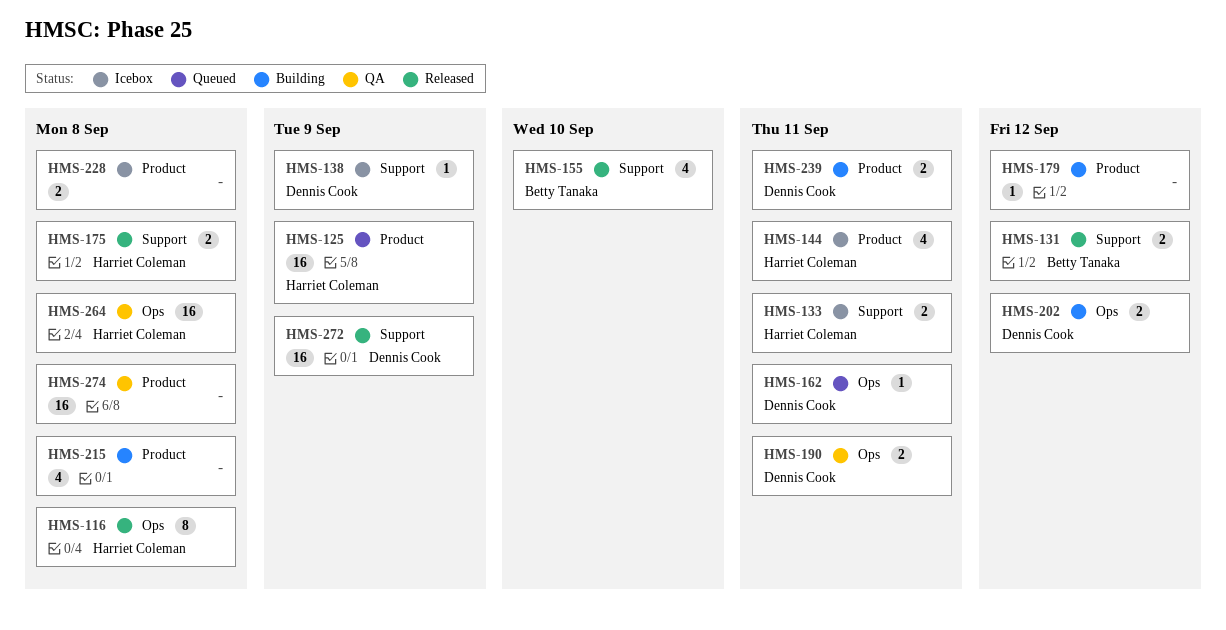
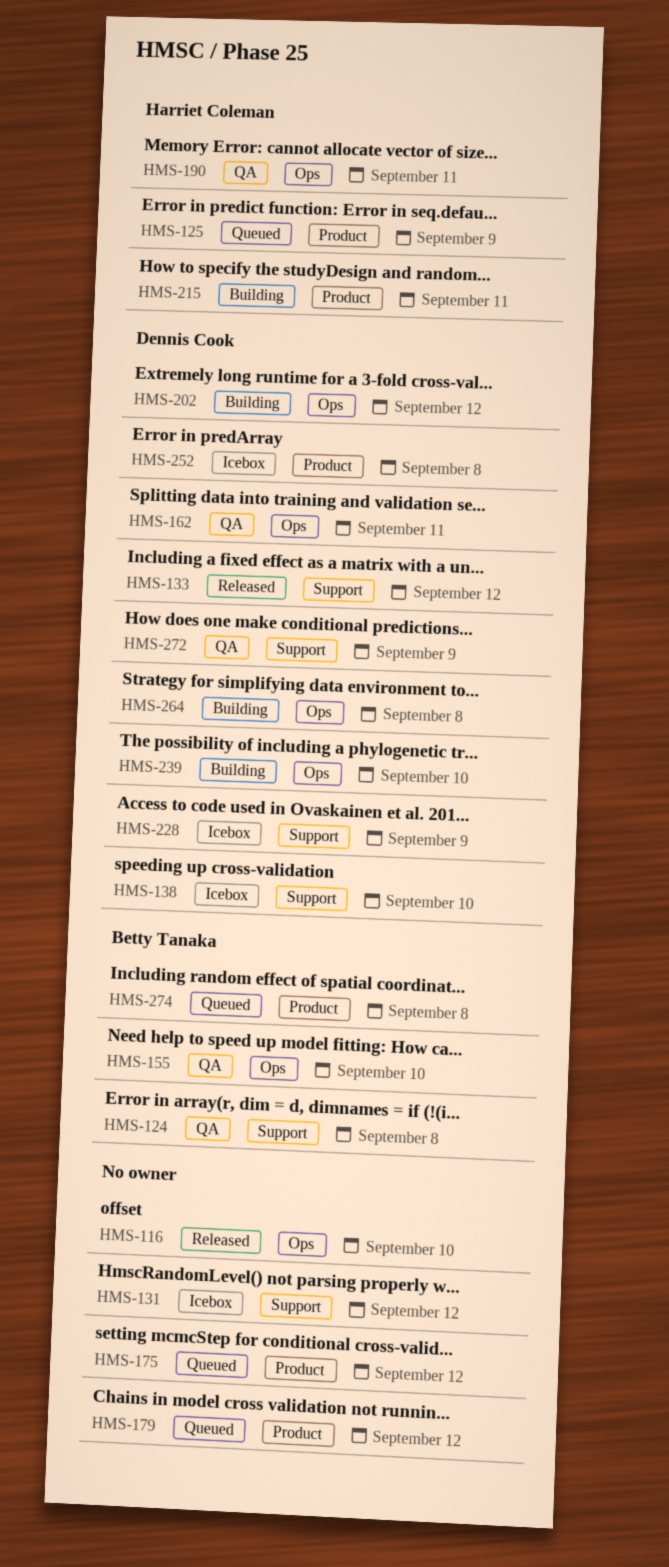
HMS-116, owner: Harriet Coleman -> none
HMS-116, due: Sep 8 -> Sep 10
HMS-124: none -> present
HMS-131, status: Released -> Icebox
HMS-131, owner: Betty Tanaka -> none
HMS-133, status: Icebox -> Released
HMS-133, owner: Harriet Coleman -> Dennis Cook
HMS-133, due: Sep 11 -> Sep 12
HMS-138, due: Sep 9 -> Sep 10
HMS-144: present -> none
HMS-155, status: Released -> QA
HMS-155, label: Support -> Ops
HMS-162, status: Queued -> QA
HMS-175, status: Released -> Queued
HMS-175, owner: Harriet Coleman -> none
HMS-175, label: Support -> Product
HMS-175, due: Sep 8 -> Sep 12
HMS-179, status: Building -> Queued
HMS-190, owner: Dennis Cook -> Harriet Coleman
HMS-215, owner: none -> Harriet Coleman
HMS-215, due: Sep 8 -> Sep 11
HMS-228, owner: none -> Dennis Cook
HMS-228, label: Product -> Support
HMS-228, due: Sep 8 -> Sep 9
HMS-239, label: Product -> Ops
HMS-239, due: Sep 11 -> Sep 10
HMS-252: none -> present
HMS-264, status: QA -> Building
HMS-264, owner: Harriet Coleman -> Dennis Cook
HMS-272, status: Released -> QA
HMS-274, status: QA -> Queued
HMS-274, owner: none -> Betty Tanaka

